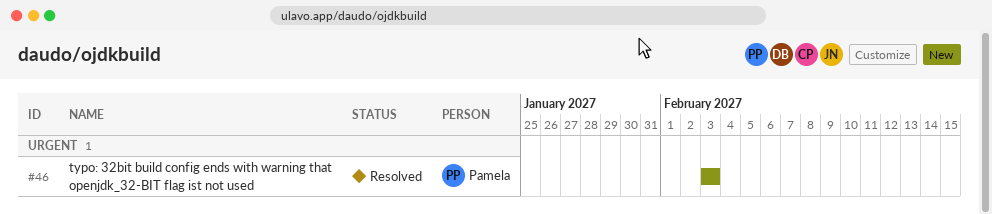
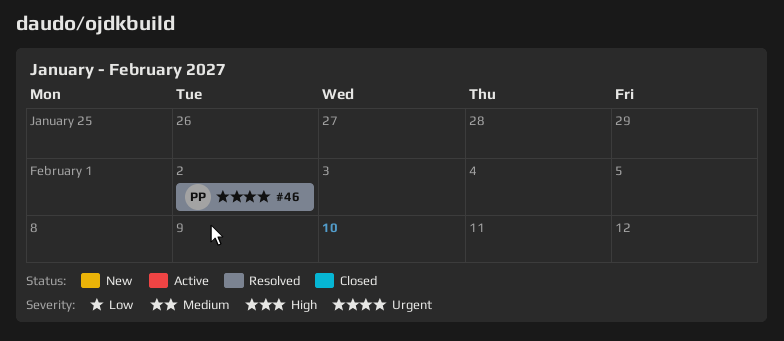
#46, start: Feb 3 -> Feb 2
#46, due: Feb 3 -> Feb 2

